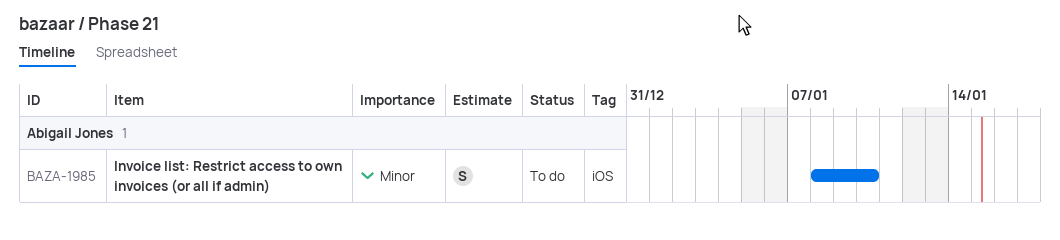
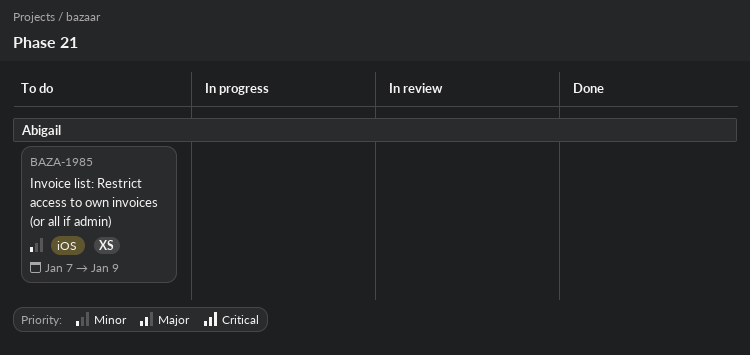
BAZA-1985, estimate: S -> XS
BAZA-1985, start: Jan 8 -> Jan 7
BAZA-1985, due: Jan 10 -> Jan 9

